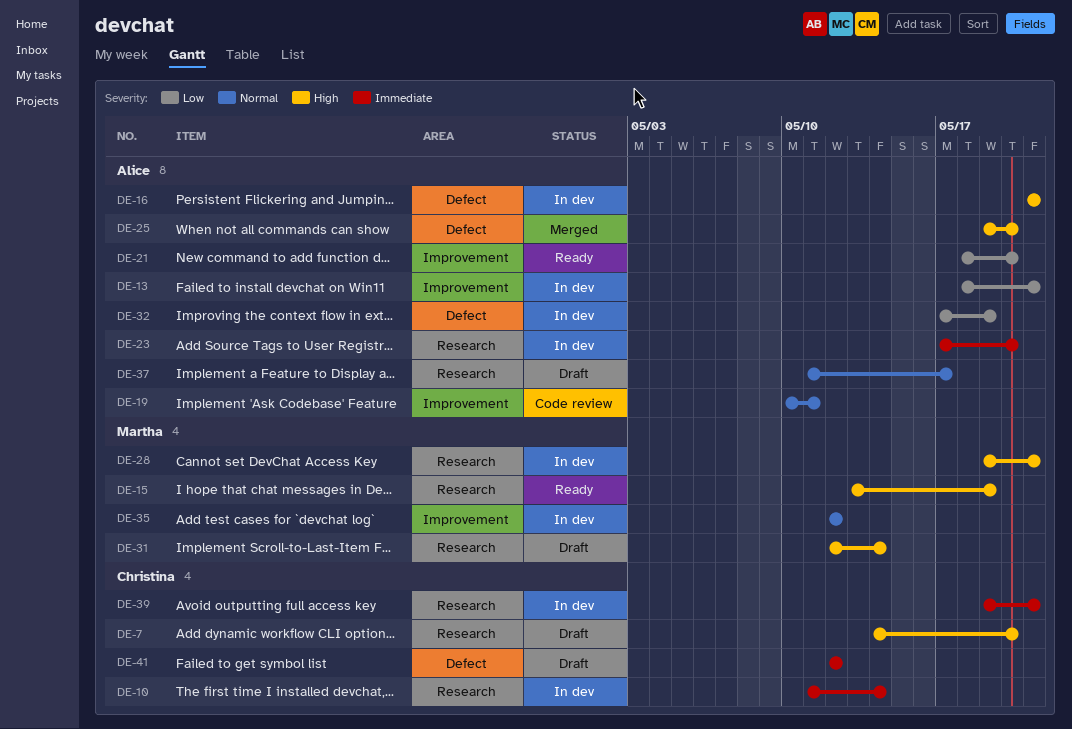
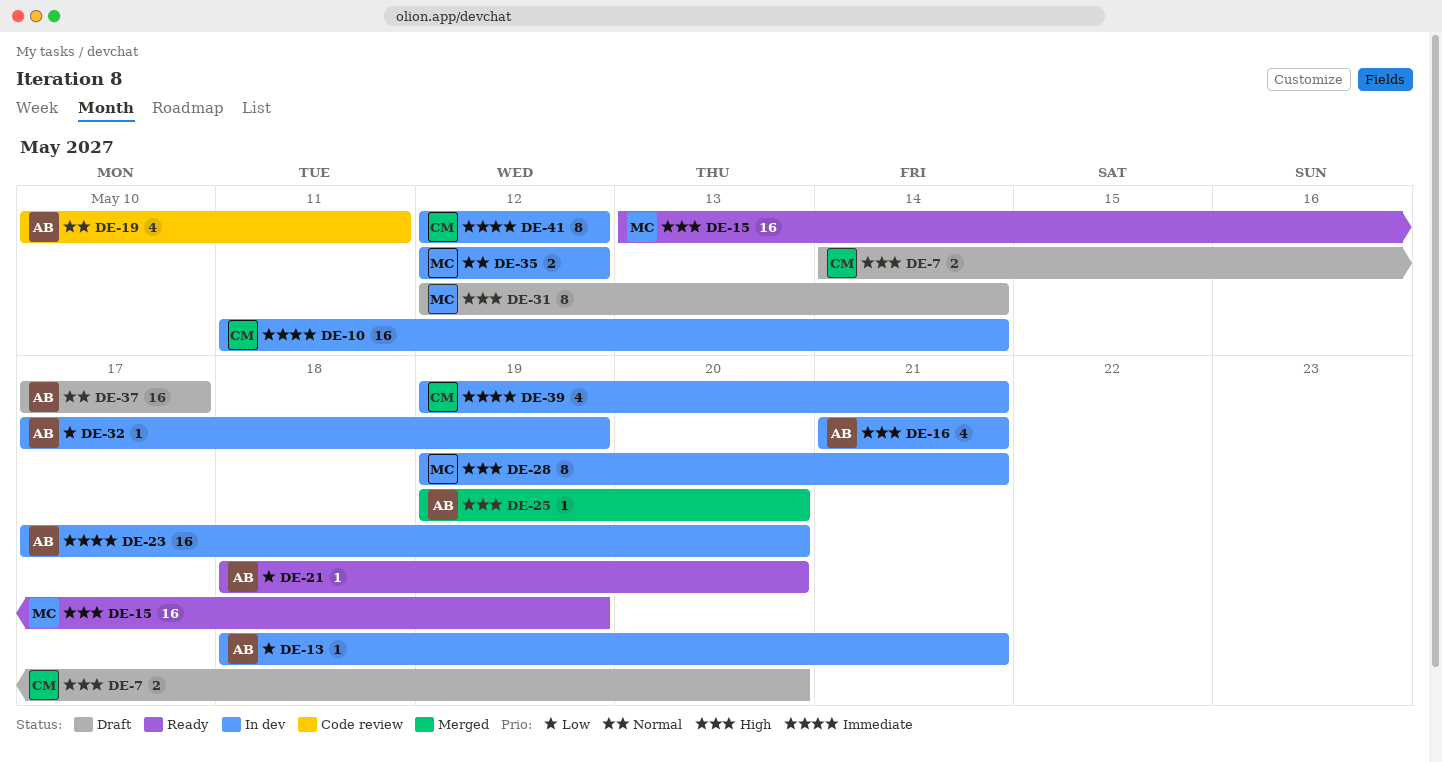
DE-37, start: May 11 -> May 17
DE-41, status: Draft -> In dev

